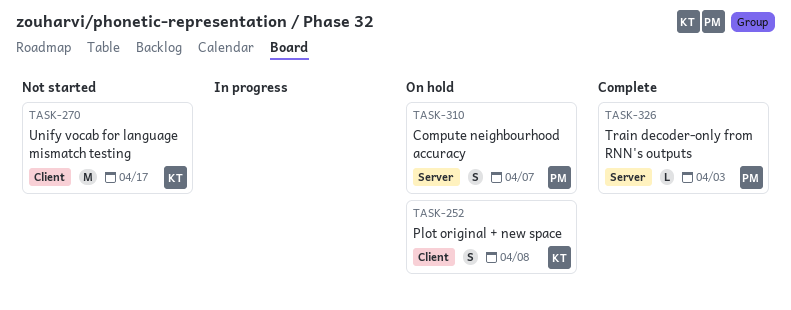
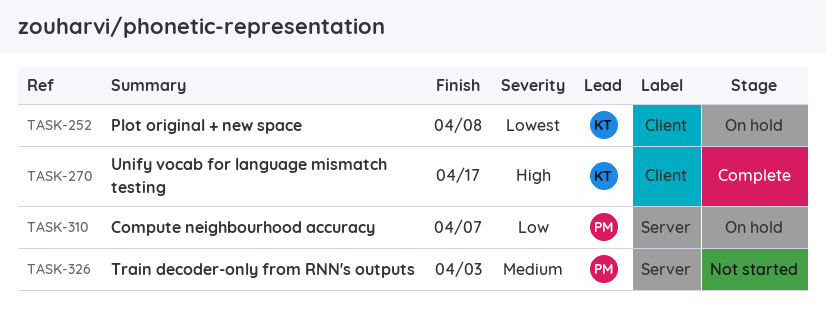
TASK-270, status: Not started -> Complete
TASK-326, status: Complete -> Not started

